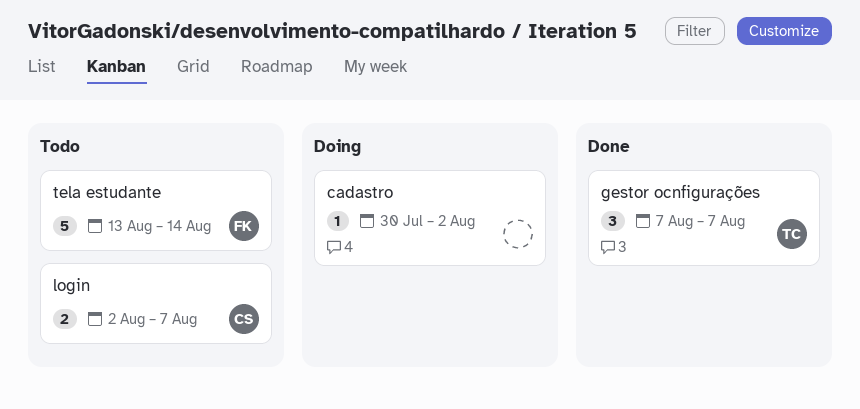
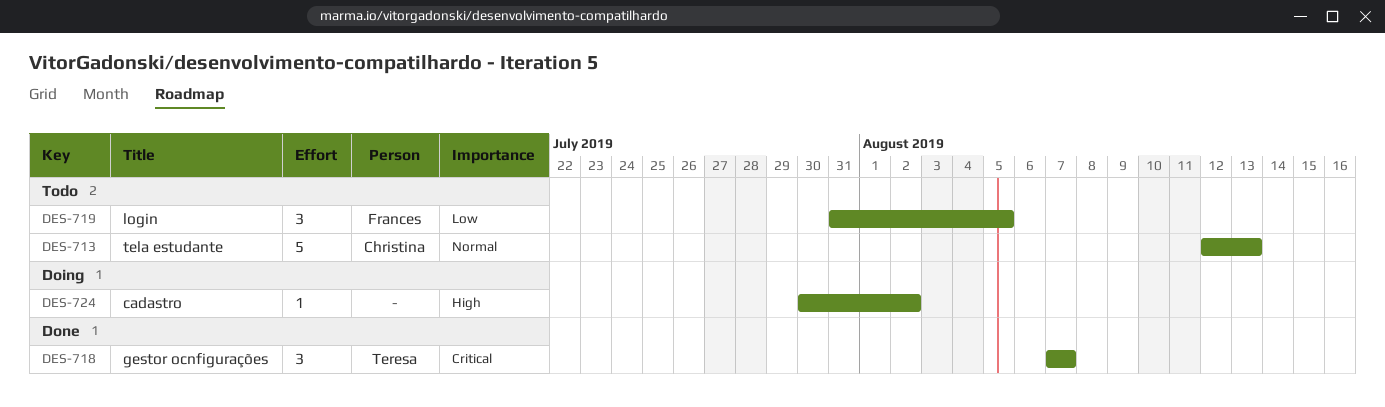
login, owner: Christina -> Frances
login, estimate: 2 -> 3
login, start: Aug 2 -> Jul 31
login, due: Aug 7 -> Aug 5
tela estudante, owner: Frances -> Christina
tela estudante, start: Aug 13 -> Aug 12
tela estudante, due: Aug 14 -> Aug 13

